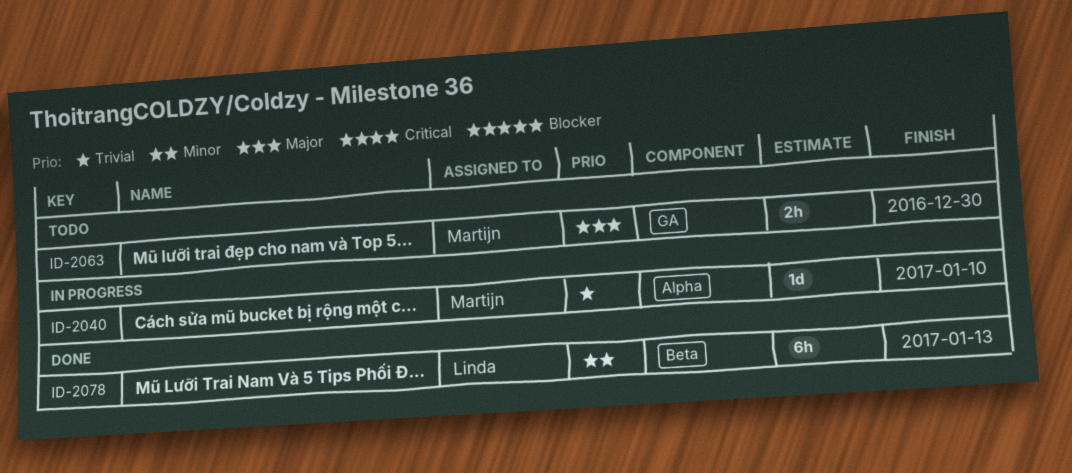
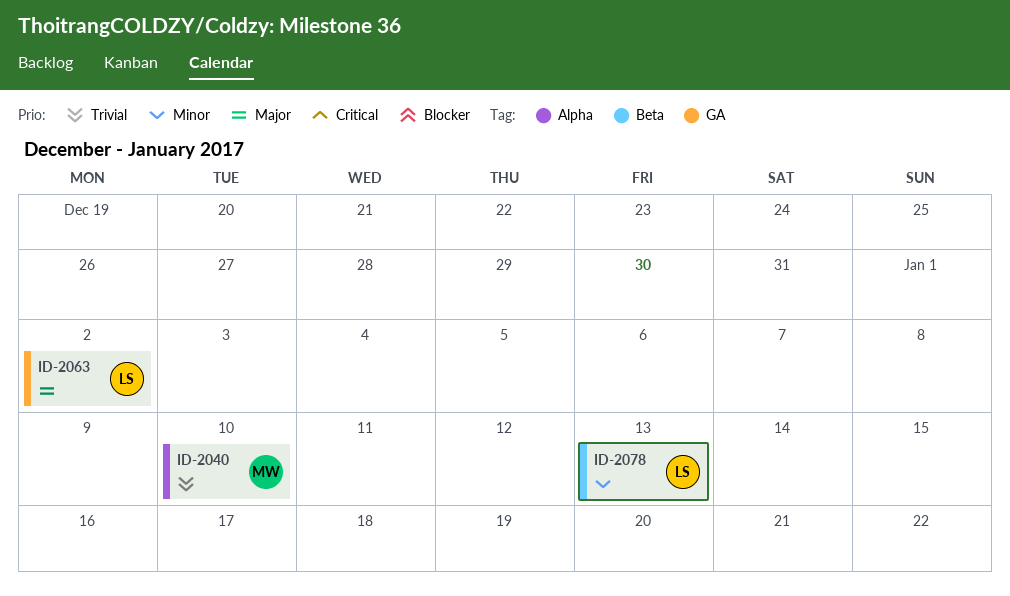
ID-2063, owner: Martijn -> Linda
ID-2063, due: Dec 30 -> Jan 2

